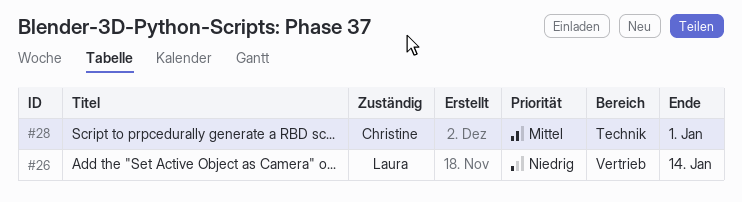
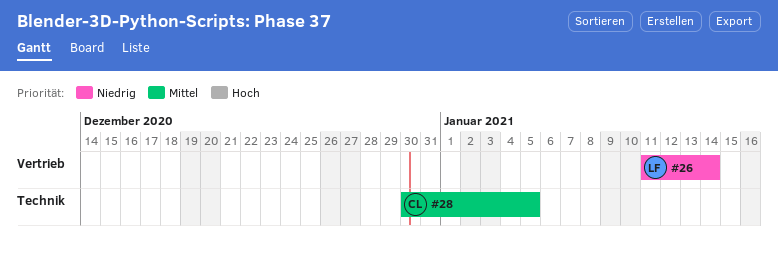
#28, due: Jan 1 -> Jan 5

